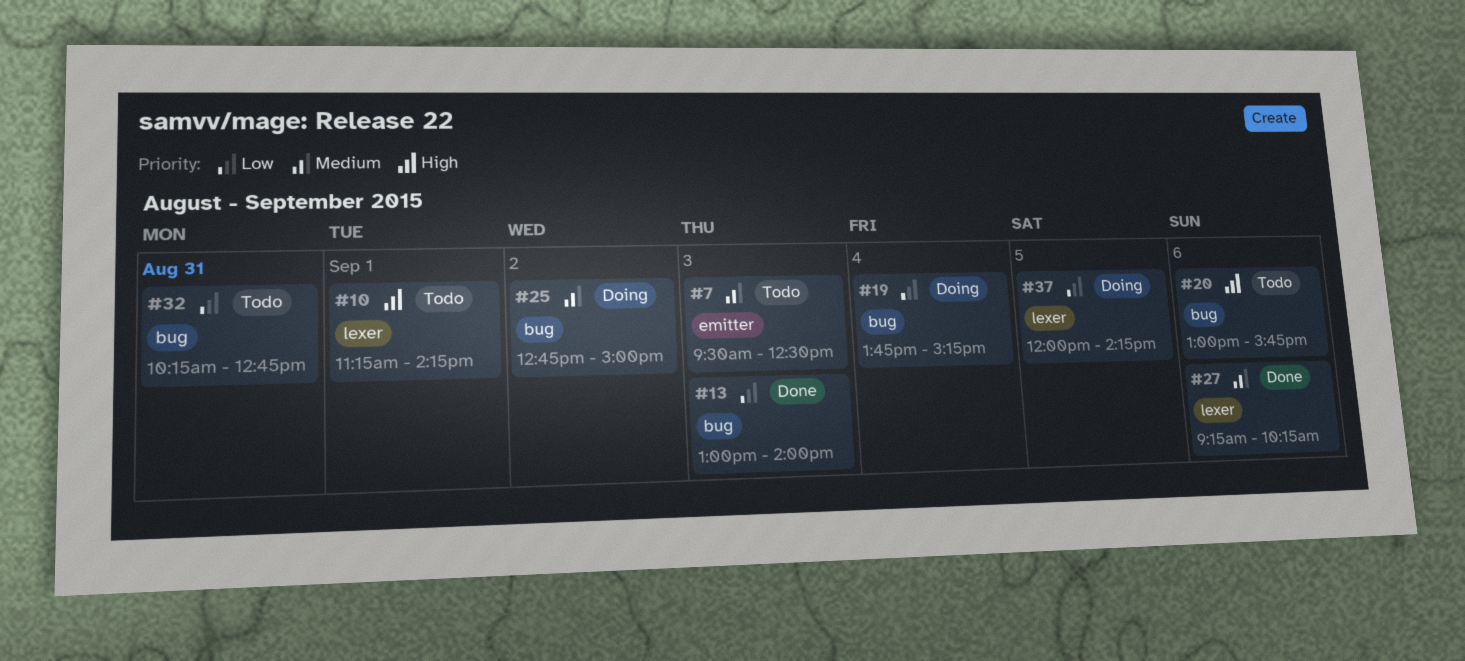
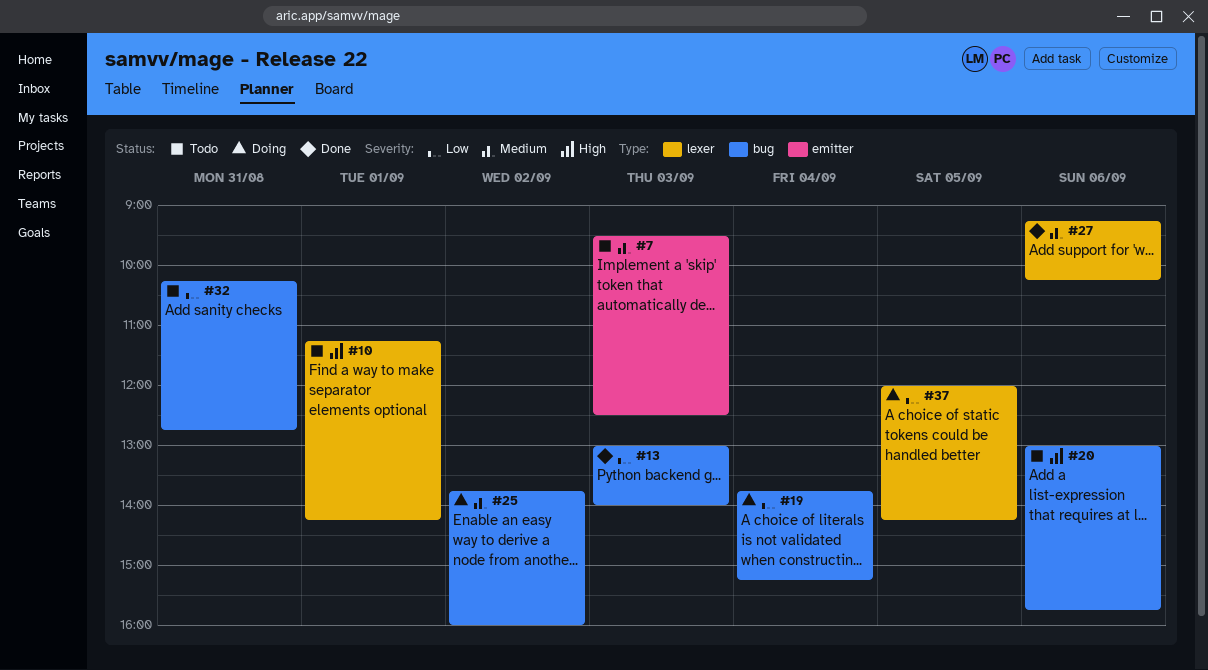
#25, begins: 12:45 -> 13:45
#25, ends: 15:00 -> 16:00

